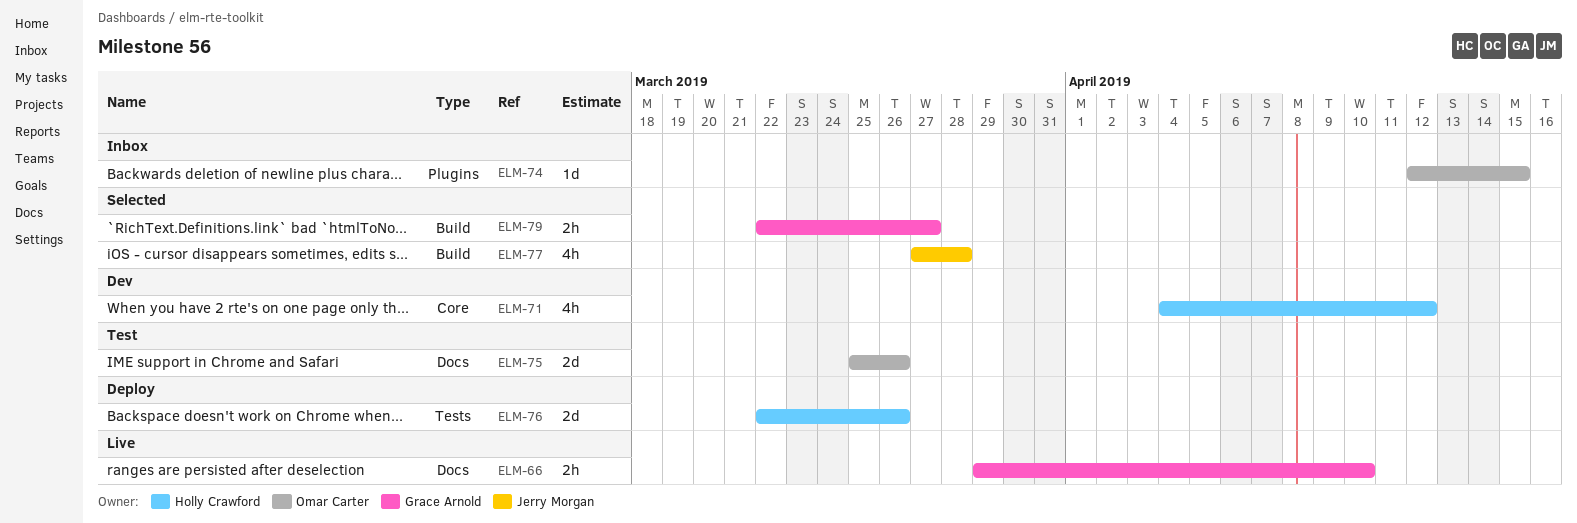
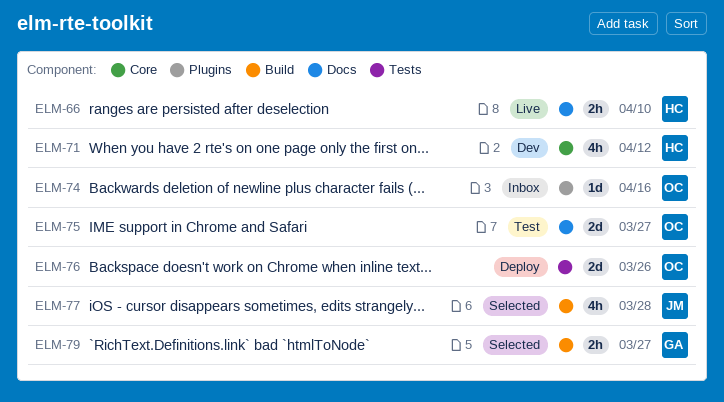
ELM-66, owner: Grace Arnold -> Holly Crawford
ELM-74, due: Apr 15 -> Apr 16
ELM-75, due: Mar 26 -> Mar 27
ELM-76, owner: Holly Crawford -> Omar Carter

